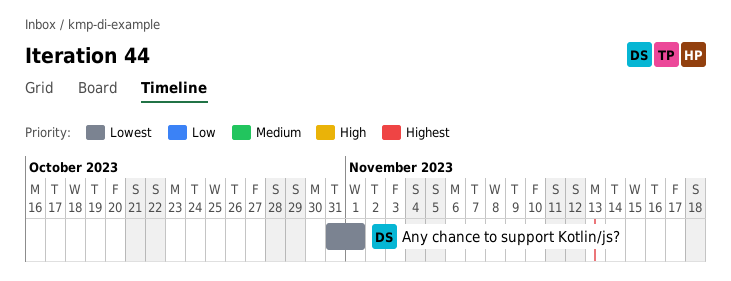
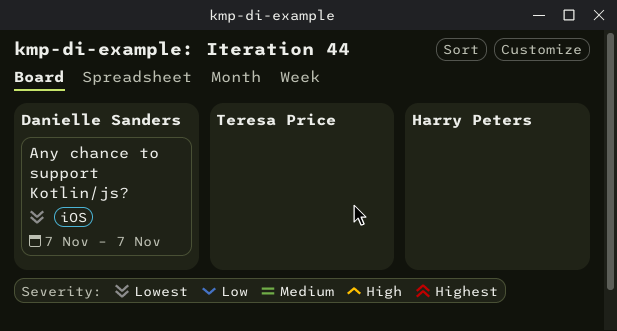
Any chance to support Kotlin/js?, start: Oct 31 -> Nov 7
Any chance to support Kotlin/js?, due: Nov 1 -> Nov 7

